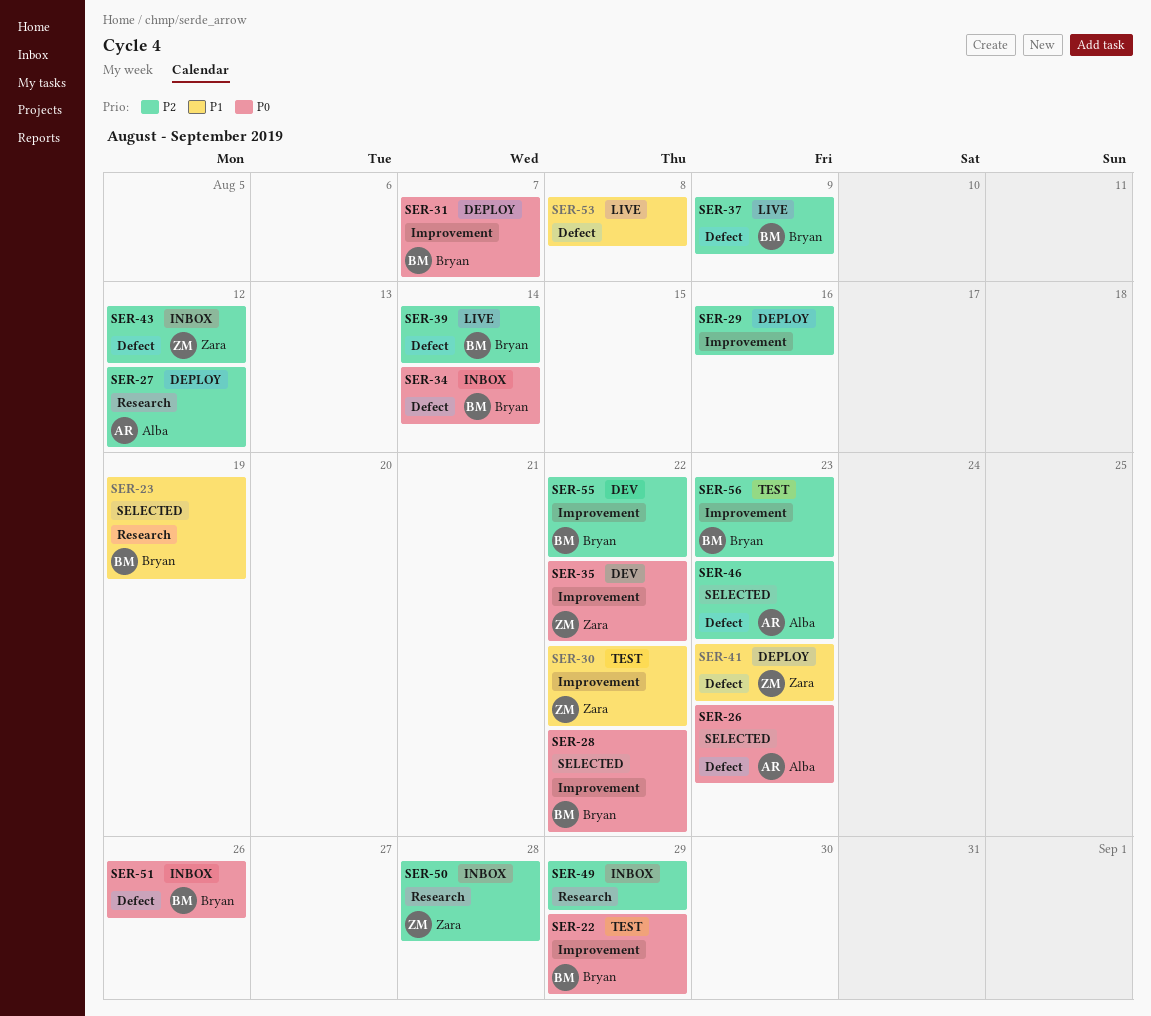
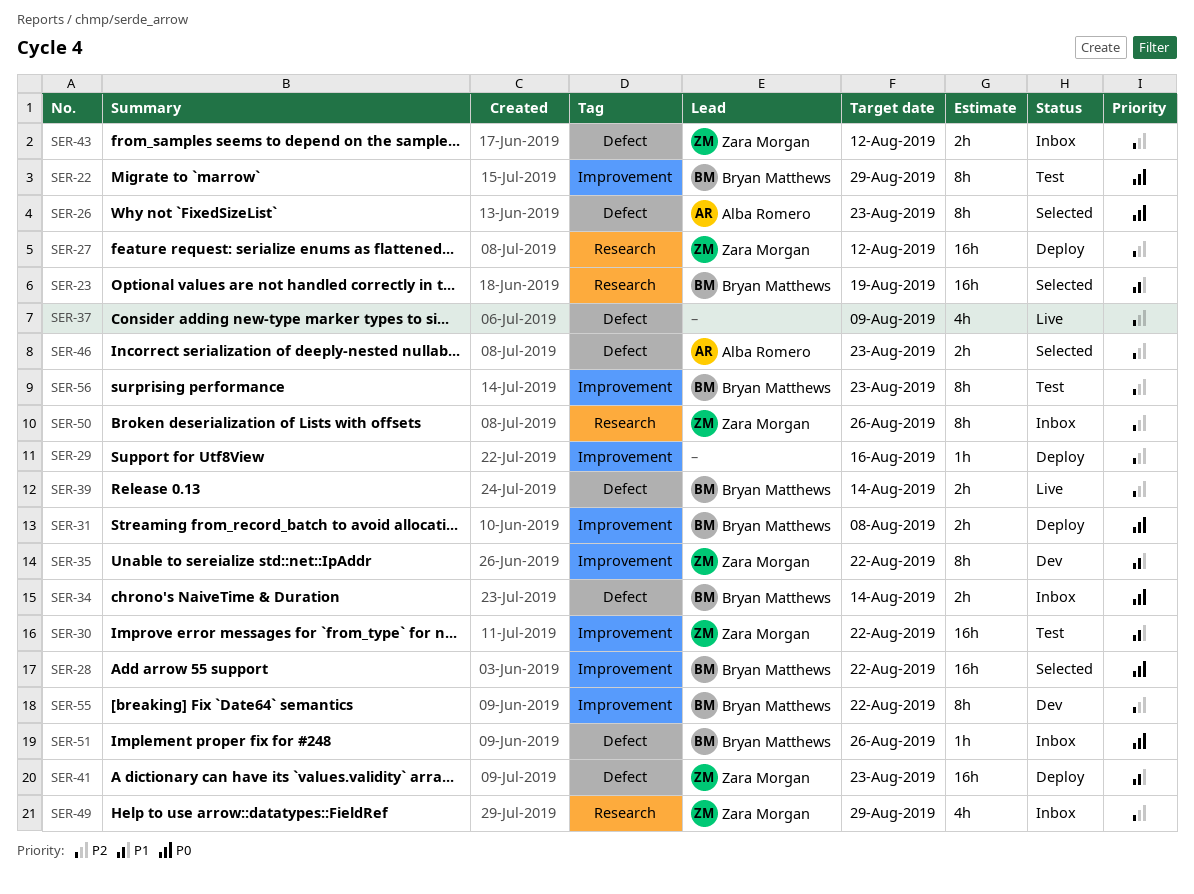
SER-27, owner: Alba Romero -> Zara Morgan
SER-31, due: Aug 7 -> Aug 8
SER-35, priority: P0 -> P1
SER-37, owner: Bryan Matthews -> none
SER-49, owner: none -> Zara Morgan
SER-50, due: Aug 28 -> Aug 26
SER-53: present -> none

